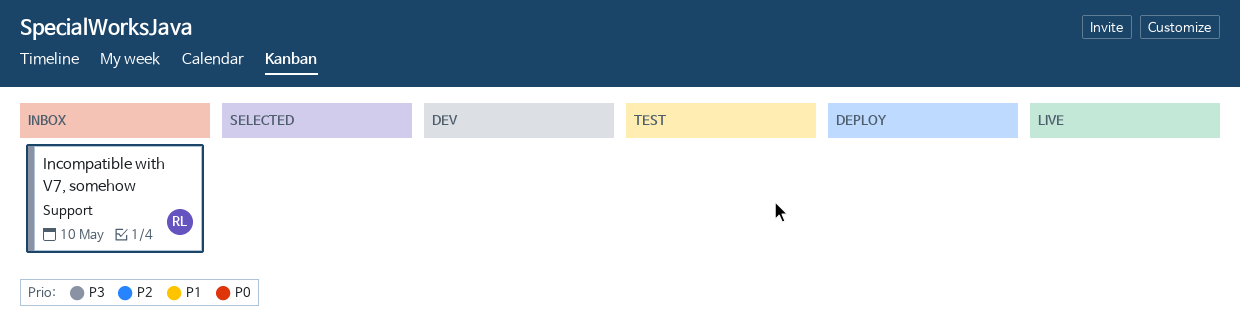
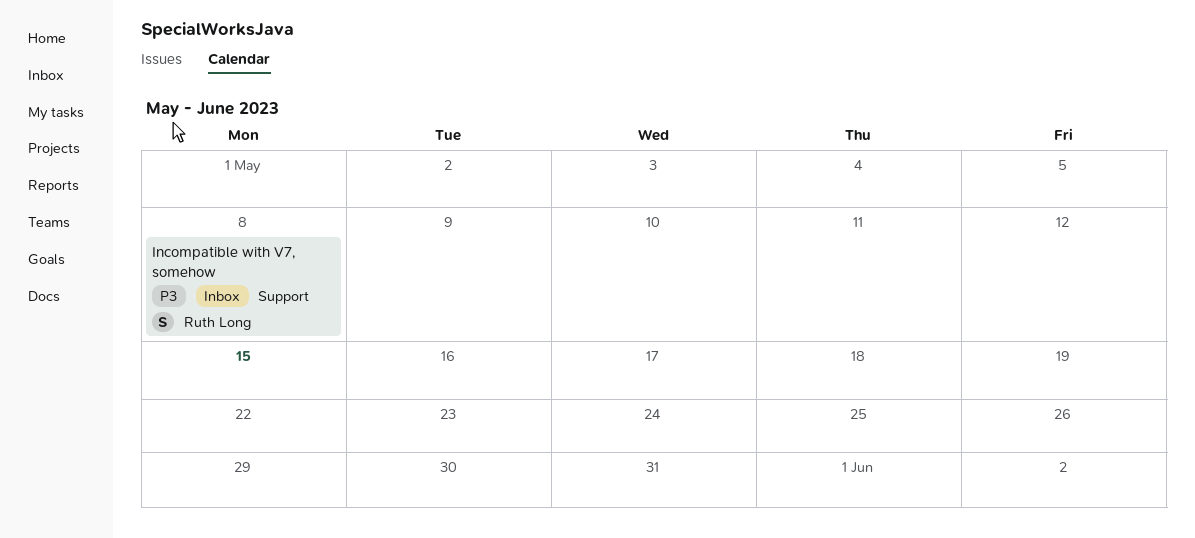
Incompatible with V7, somehow, due: May 10 -> May 8

